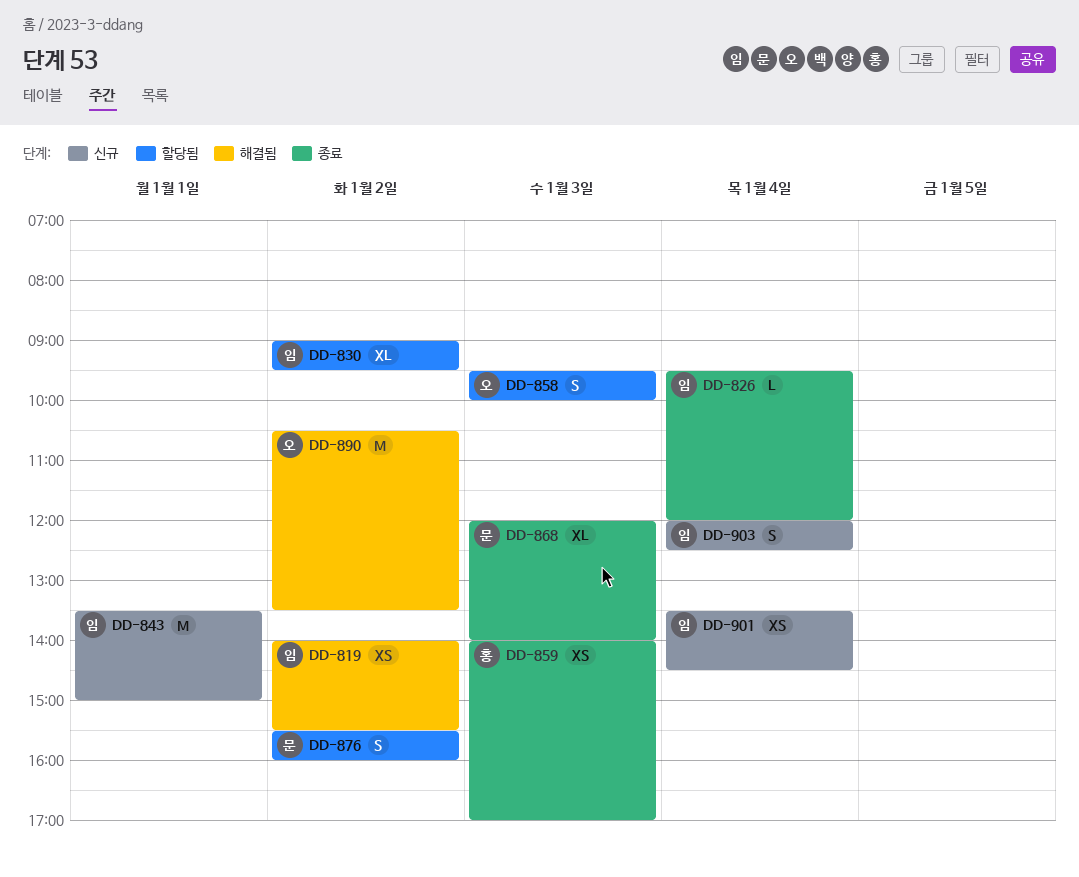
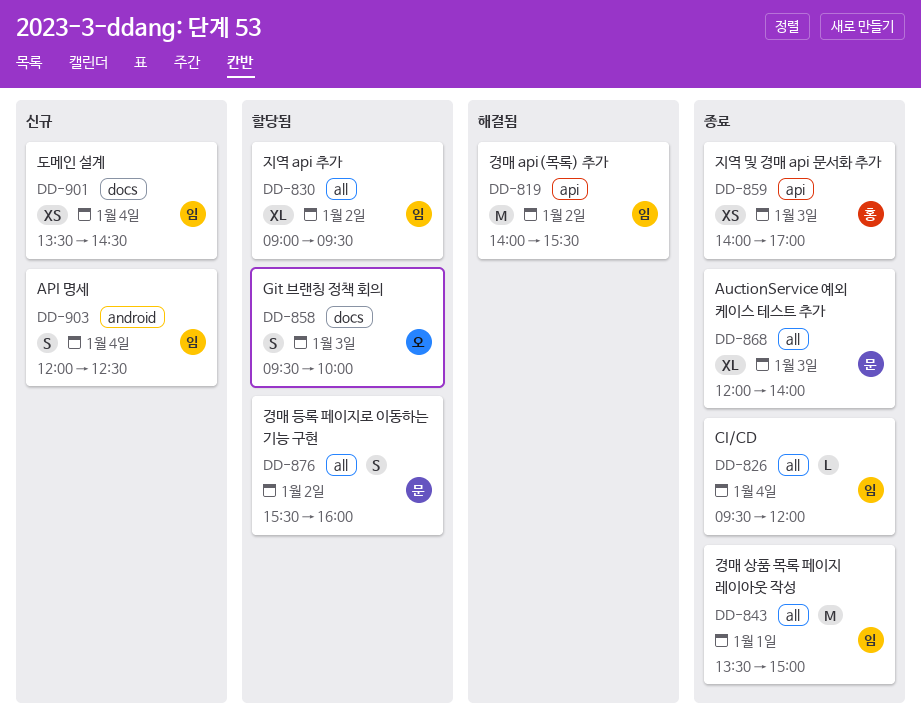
DD-819, estimate: XS -> M
DD-843, status: 신규 -> 종료
DD-890: present -> none

